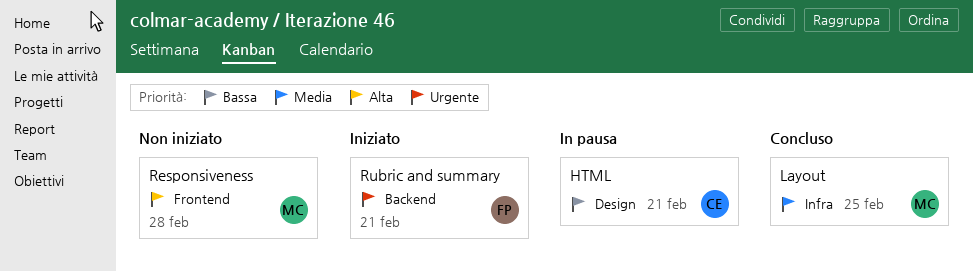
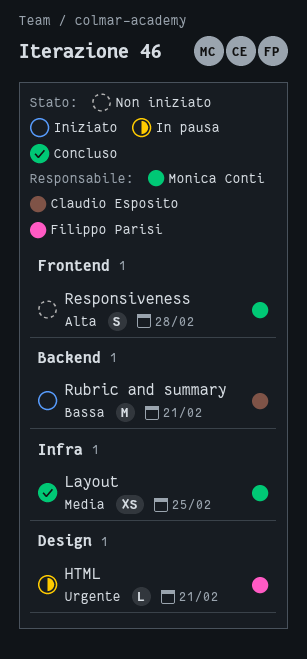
HTML, owner: Claudio Esposito -> Filippo Parisi
HTML, priority: Bassa -> Urgente
Rubric and summary, owner: Filippo Parisi -> Claudio Esposito
Rubric and summary, priority: Urgente -> Bassa

